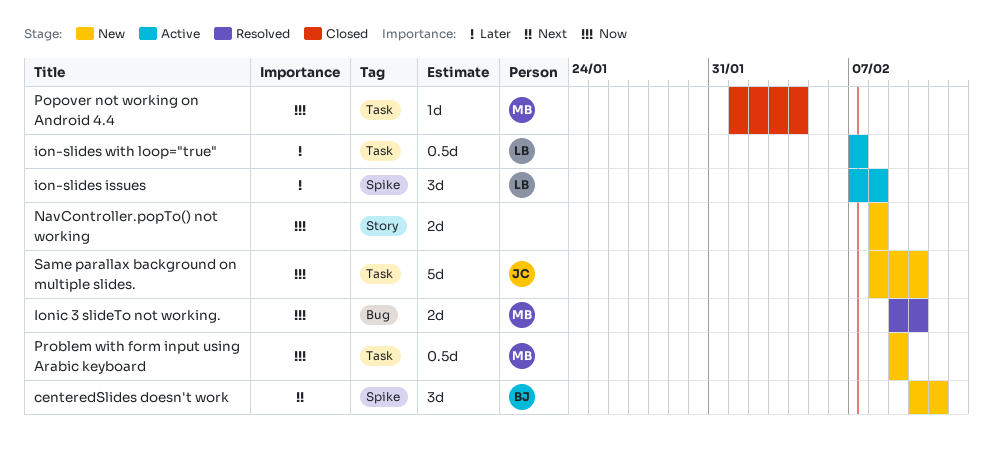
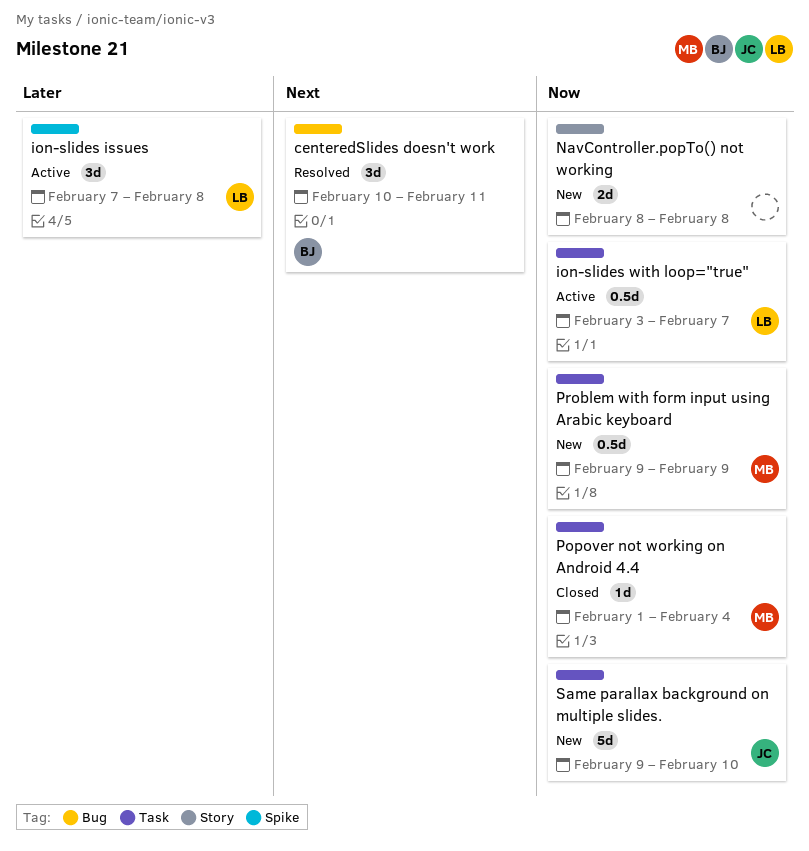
centeredSlides doesn't work, status: New -> Resolved
centeredSlides doesn't work, label: Spike -> Bug
ion-slides with loop="true", priority: Later -> Now
ion-slides with loop="true", start: Feb 7 -> Feb 3
Ionic 3 slideTo not working.: present -> none
Same parallax background on multiple slides., start: Feb 8 -> Feb 9

